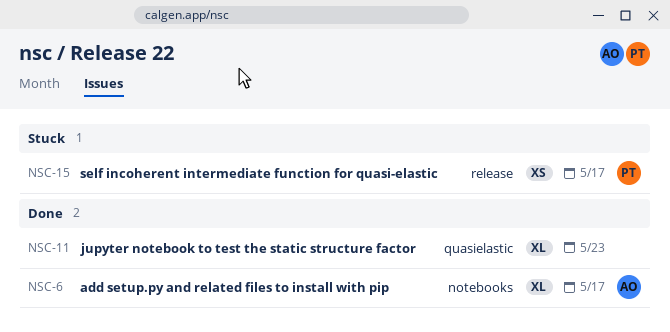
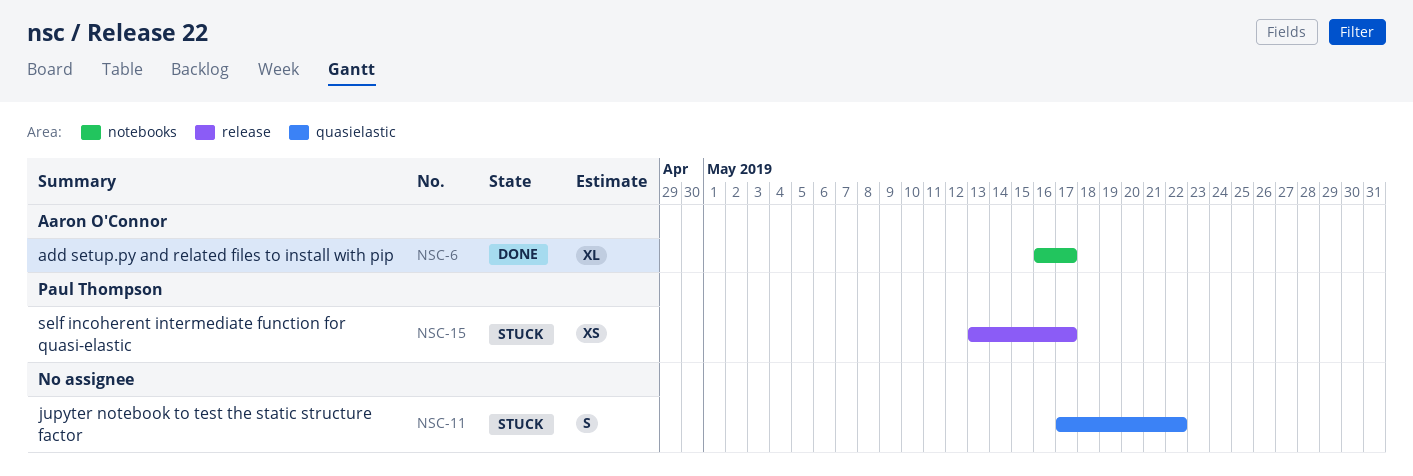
NSC-11, status: Done -> Stuck
NSC-11, estimate: XL -> S
NSC-11, due: May 23 -> May 22

